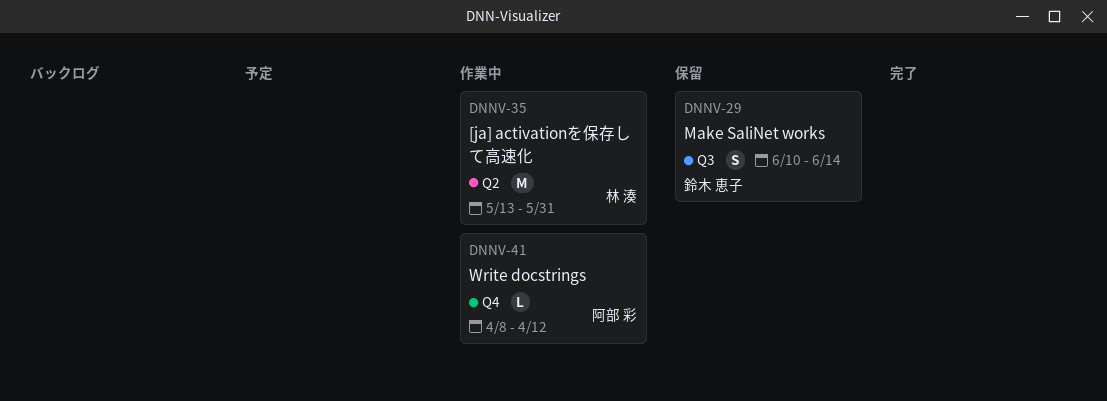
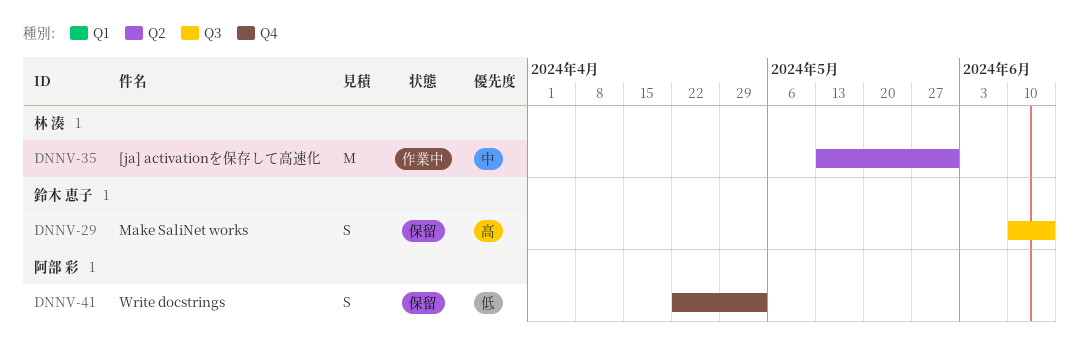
DNNV-41, status: 作業中 -> 保留
DNNV-41, estimate: L -> S
DNNV-41, start: Apr 8 -> Apr 22
DNNV-41, due: Apr 12 -> May 3

